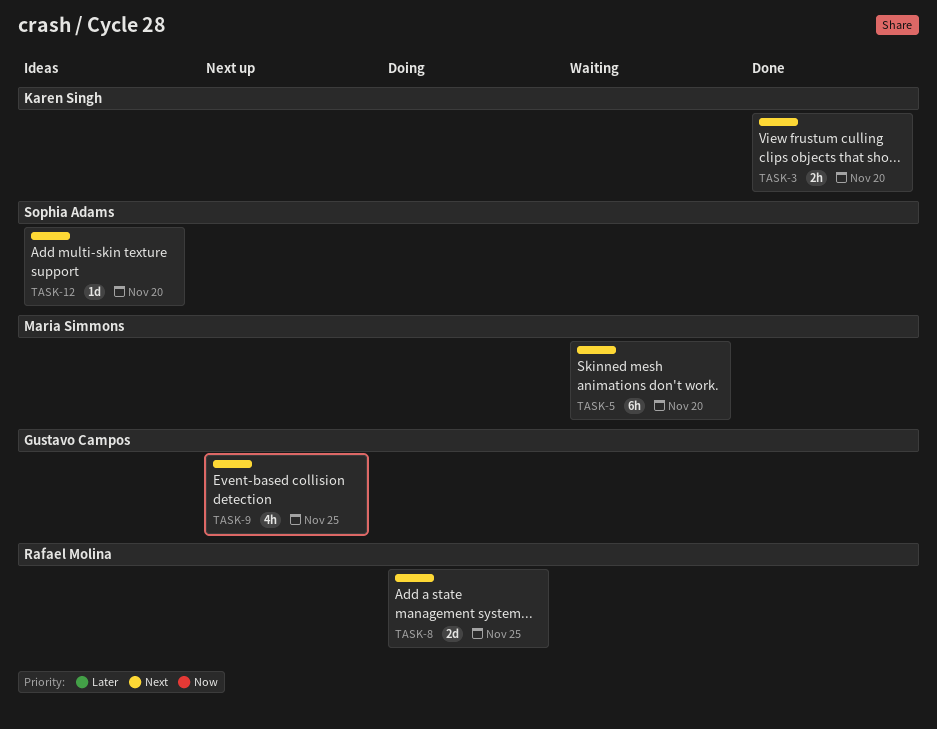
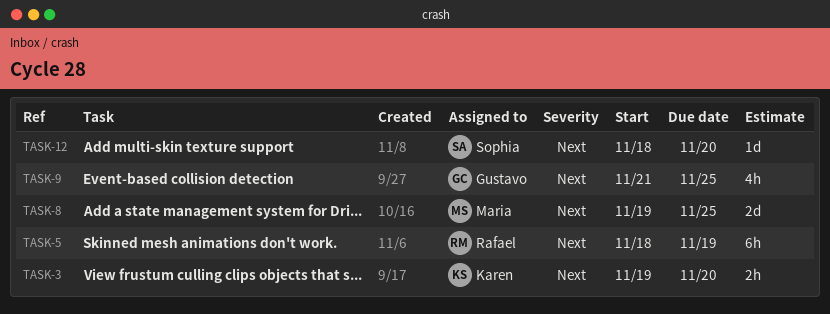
TASK-5, owner: Maria Simmons -> Rafael Molina
TASK-5, due: Nov 20 -> Nov 19
TASK-8, owner: Rafael Molina -> Maria Simmons

